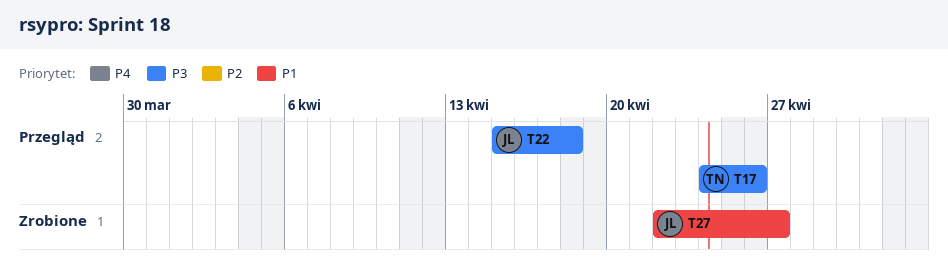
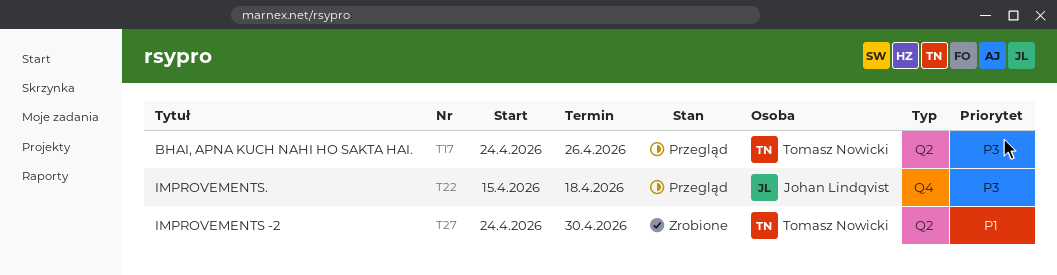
T27, owner: Johan Lindqvist -> Tomasz Nowicki
T27, start: Apr 22 -> Apr 24
T27, due: Apr 27 -> Apr 30

